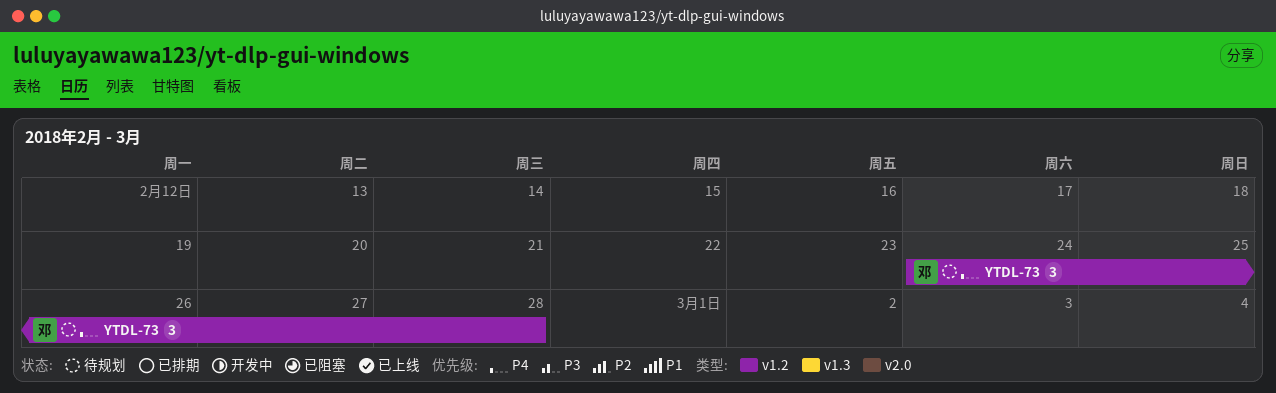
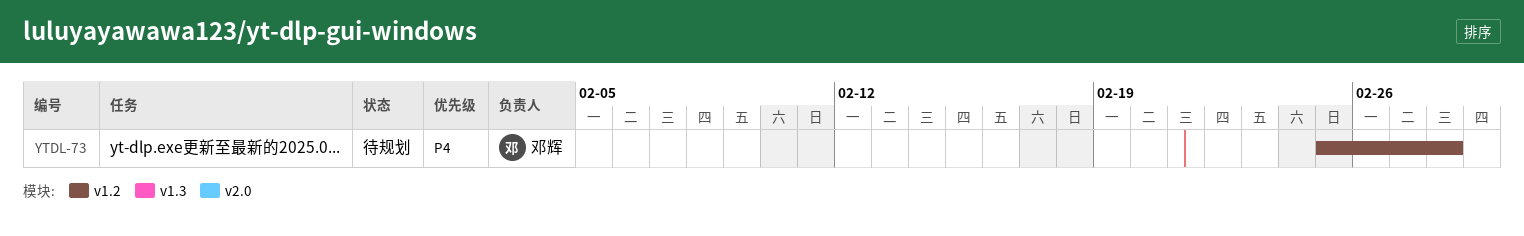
YTDL-73, start: Feb 24 -> Feb 25

